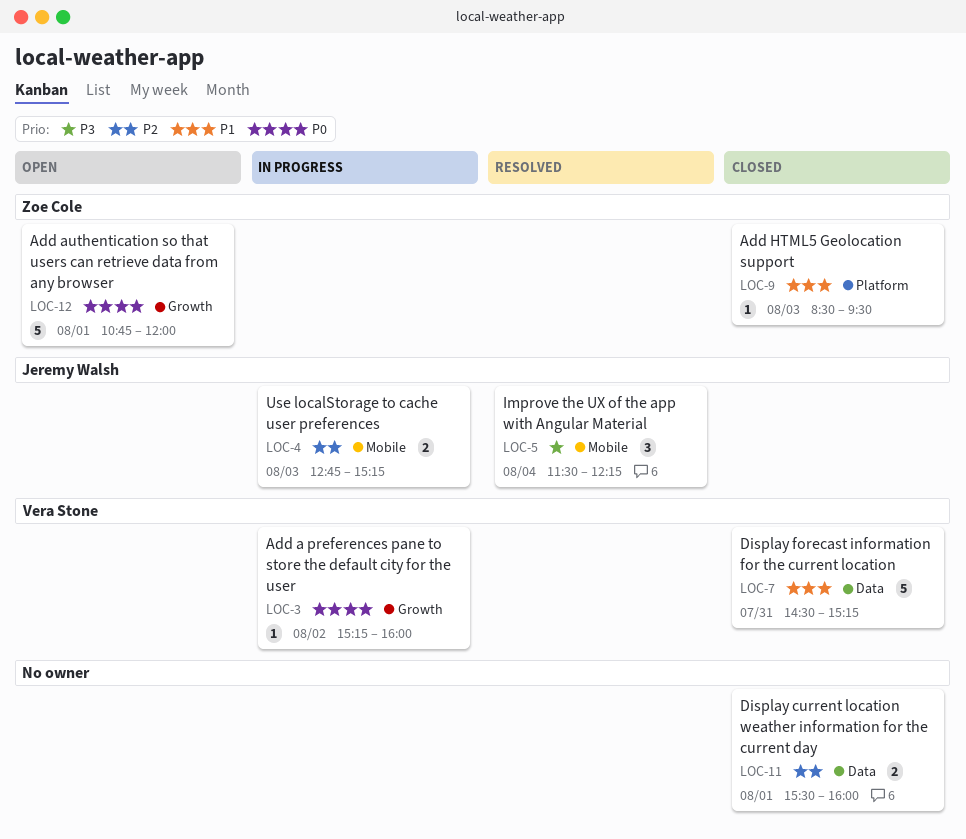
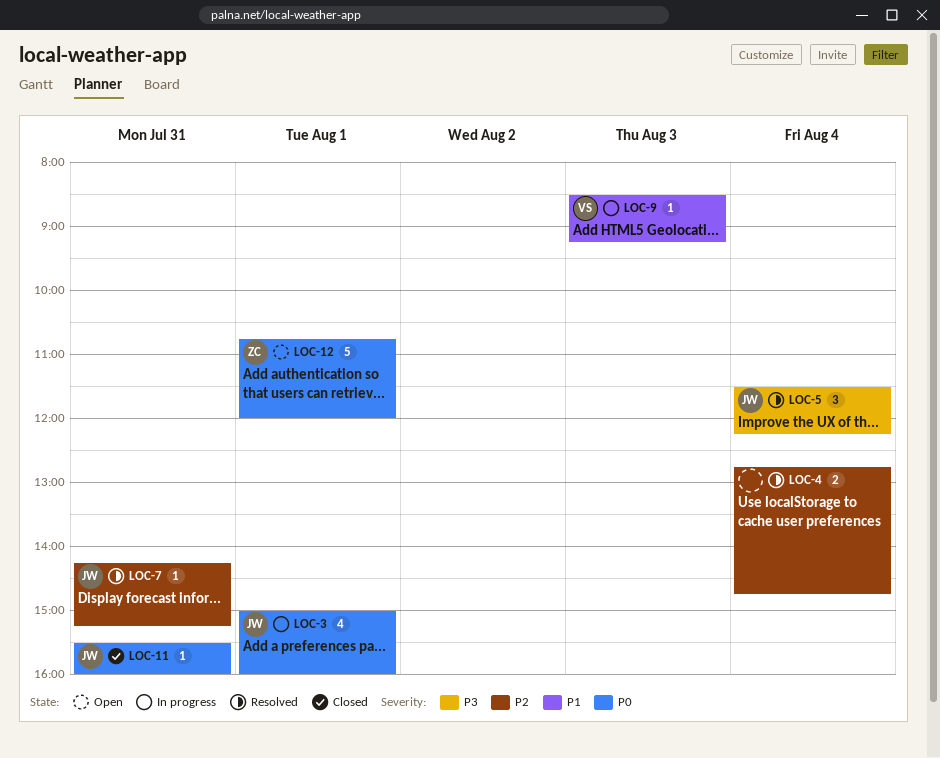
LOC-3, owner: Vera Stone -> Jeremy Walsh
LOC-3, estimate: 1 -> 4
LOC-3, day: Aug 2 -> Aug 1
LOC-3, begins: 15:15 -> 15:00
LOC-4, status: In progress -> Resolved
LOC-4, owner: Jeremy Walsh -> none
LOC-4, day: Aug 3 -> Aug 4
LOC-4, ends: 15:15 -> 14:45
LOC-7, status: Closed -> Resolved
LOC-7, owner: Vera Stone -> Jeremy Walsh
LOC-7, priority: P1 -> P2
LOC-7, estimate: 5 -> 1
LOC-7, begins: 14:30 -> 14:15
LOC-9, status: Closed -> In progress
LOC-9, owner: Zoe Cole -> Vera Stone
LOC-9, ends: 09:30 -> 09:15
LOC-11, owner: none -> Jeremy Walsh
LOC-11, priority: P2 -> P0
LOC-11, estimate: 2 -> 1
LOC-11, day: Aug 1 -> Jul 31

